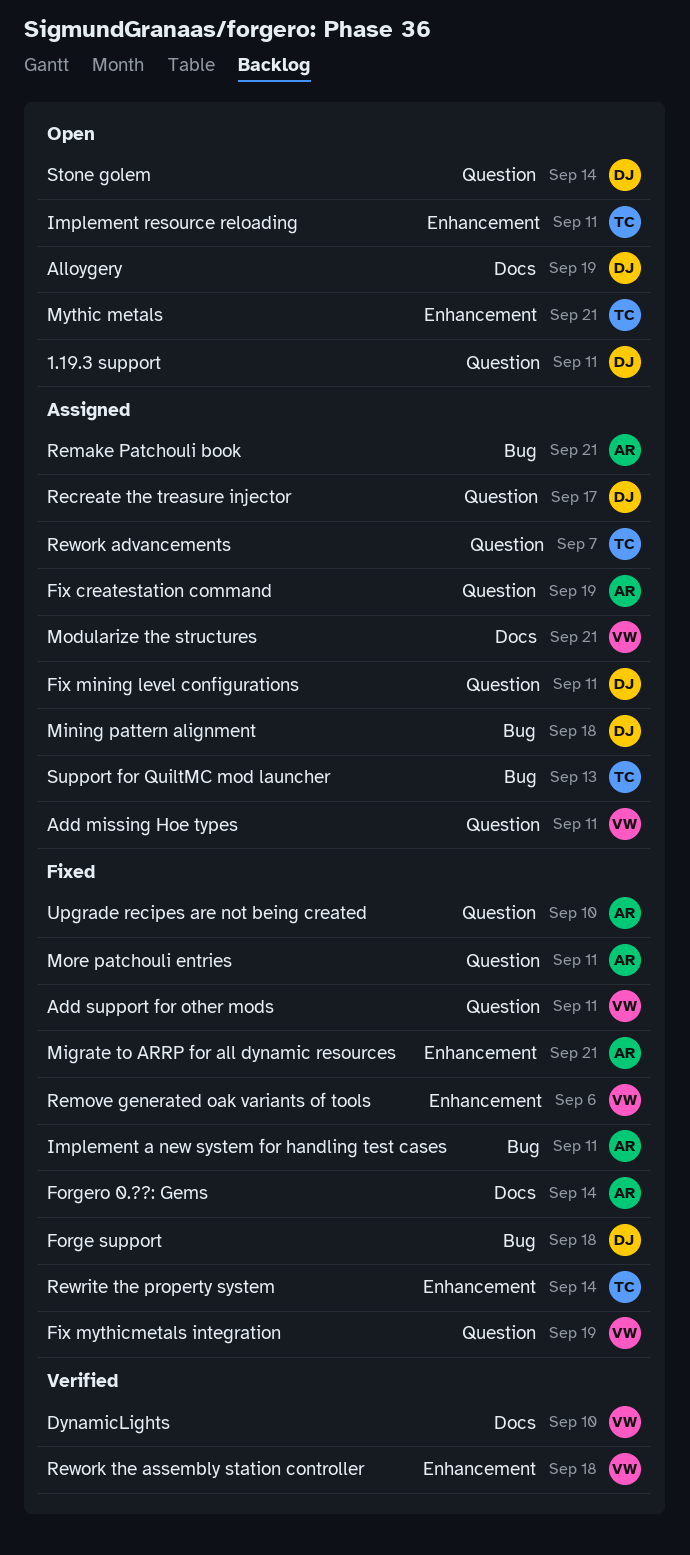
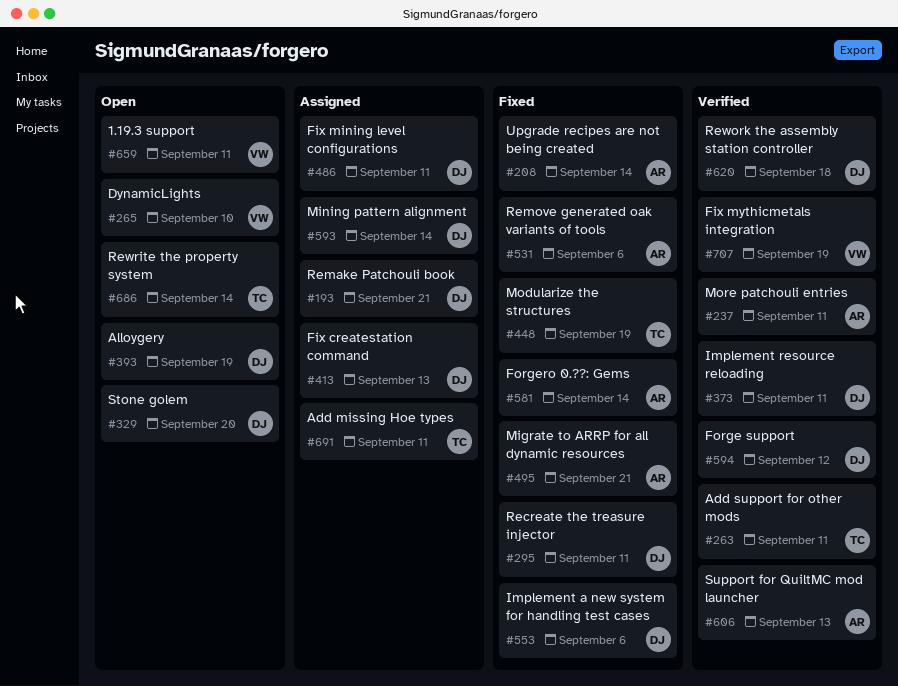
1.19.3 support, owner: DJ -> VW
Add missing Hoe types, owner: VW -> TC
Add support for other mods, status: Fixed -> Verified
Add support for other mods, owner: VW -> TC
DynamicLights, status: Verified -> Open
Fix createstation command, owner: AR -> DJ
Fix createstation command, due: Sep 19 -> Sep 13
Fix mythicmetals integration, status: Fixed -> Verified
Forge support, status: Fixed -> Verified
Forge support, due: Sep 18 -> Sep 12
Implement a new system for handling test cases, owner: AR -> DJ
Implement a new system for handling test cases, due: Sep 11 -> Sep 6
Implement resource reloading, status: Open -> Verified
Implement resource reloading, owner: TC -> DJ
Mining pattern alignment, due: Sep 18 -> Sep 14
Modularize the structures, status: Assigned -> Fixed
Modularize the structures, owner: VW -> TC
Modularize the structures, due: Sep 21 -> Sep 19
More patchouli entries, status: Fixed -> Verified
Mythic metals: present -> none
Recreate the treasure injector, status: Assigned -> Fixed
Recreate the treasure injector, due: Sep 17 -> Sep 11
Remake Patchouli book, owner: AR -> DJ
Remove generated oak variants of tools, owner: VW -> AR
Rework advancements: present -> none
Rework the assembly station controller, owner: VW -> DJ
Rewrite the property system, status: Fixed -> Open
Stone golem, due: Sep 14 -> Sep 20
Support for QuiltMC mod launcher, status: Assigned -> Verified
Support for QuiltMC mod launcher, owner: TC -> AR
Upgrade recipes are not being created, due: Sep 10 -> Sep 14

